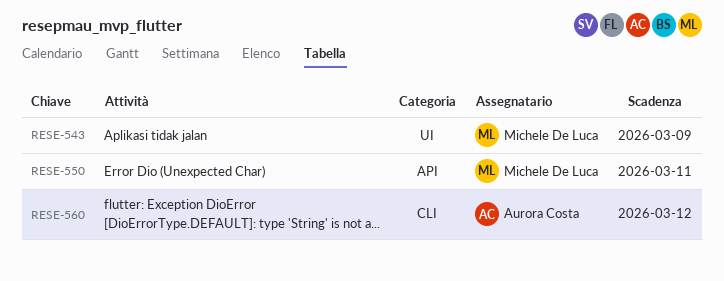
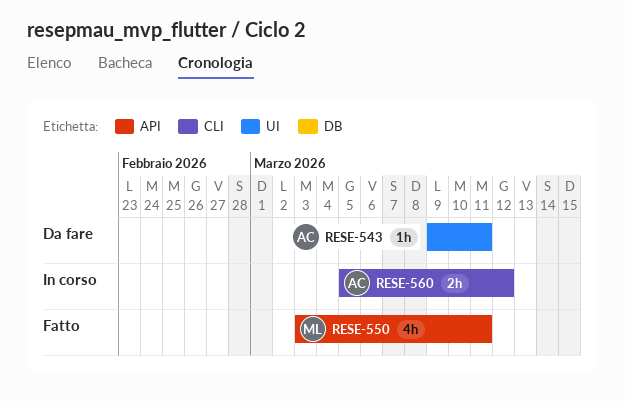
RESE-543, owner: Michele De Luca -> Aurora Costa
RESE-543, due: Mar 9 -> Mar 11

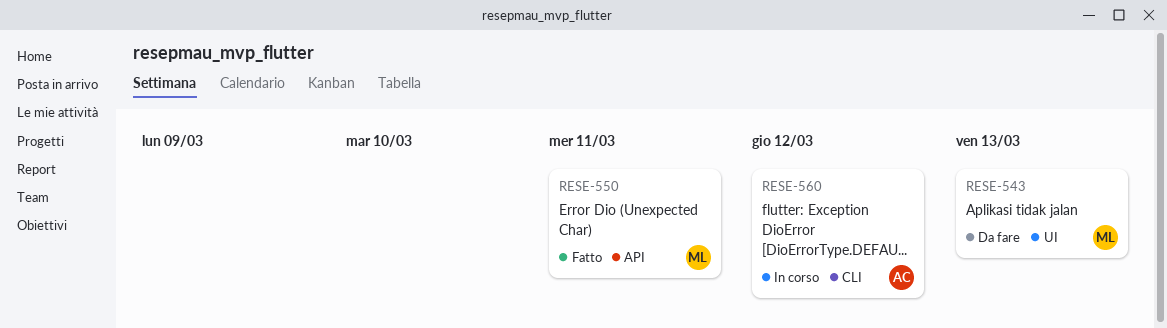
RESE-543, owner: AC -> ML
RESE-543, due: Mar 11 -> Mar 13

